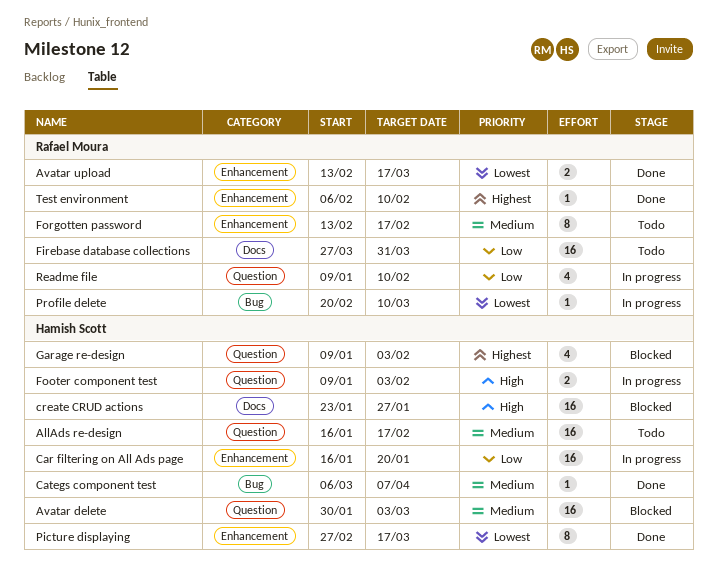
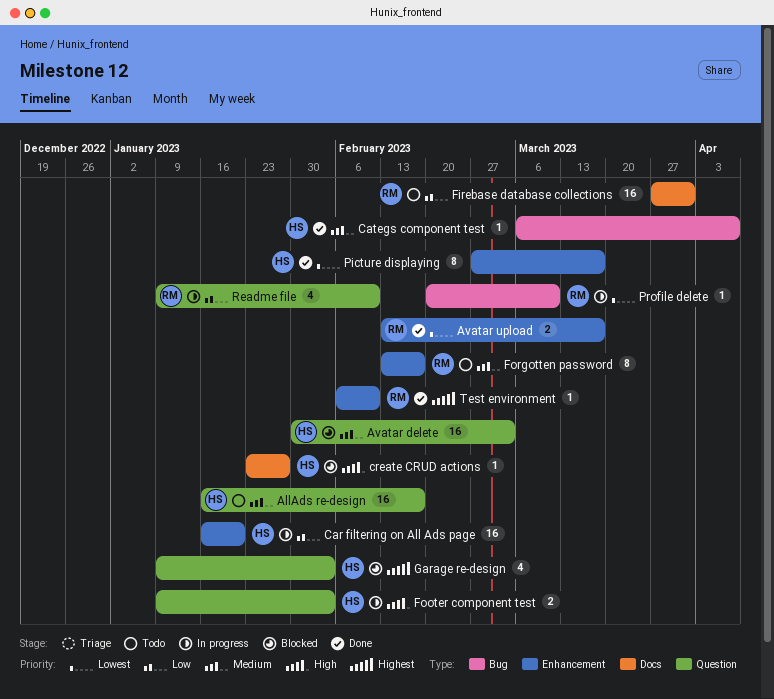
create CRUD actions, estimate: 16 -> 1

